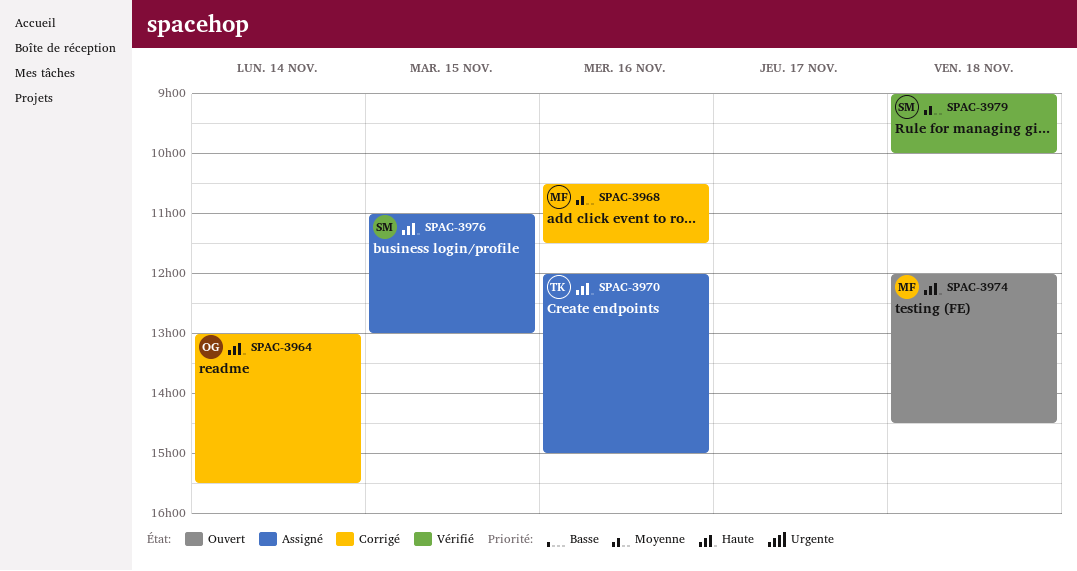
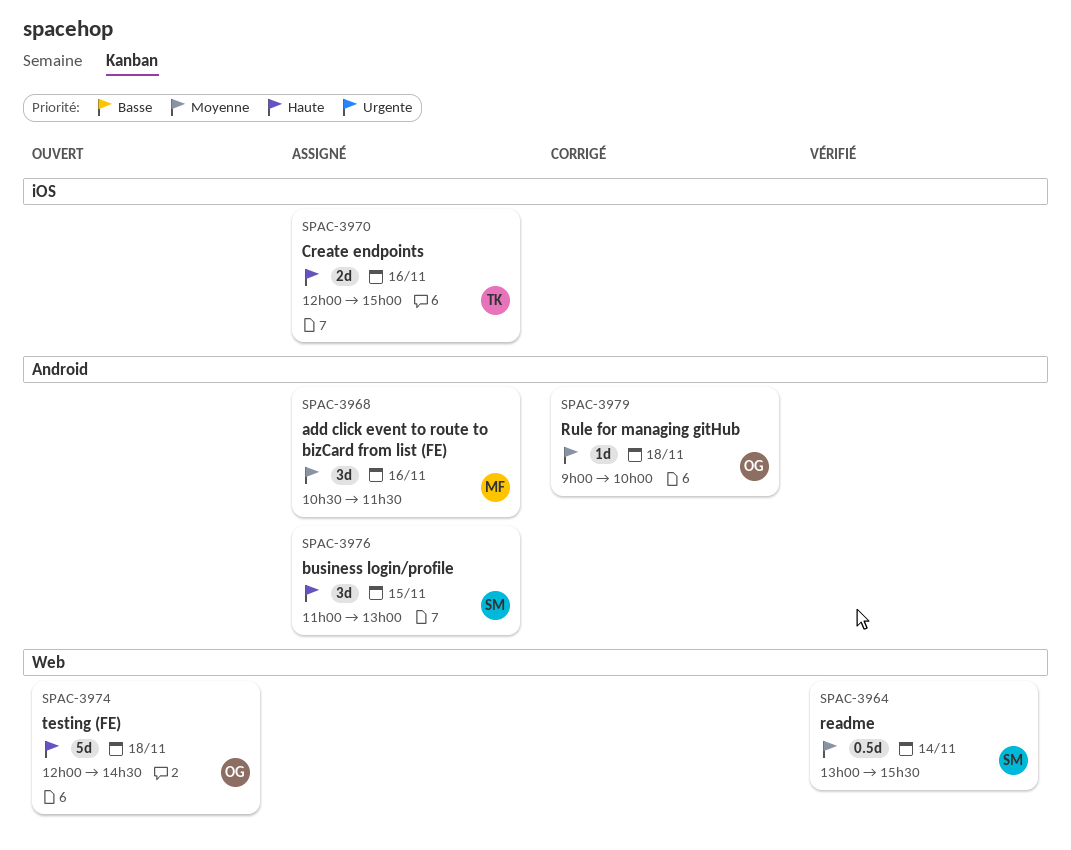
SPAC-3964, status: Corrigé -> Vérifié
SPAC-3964, owner: OG -> SM
SPAC-3964, priority: Haute -> Moyenne
SPAC-3968, status: Corrigé -> Assigné
SPAC-3974, owner: MF -> OG
SPAC-3979, status: Vérifié -> Corrigé
SPAC-3979, owner: SM -> OG

